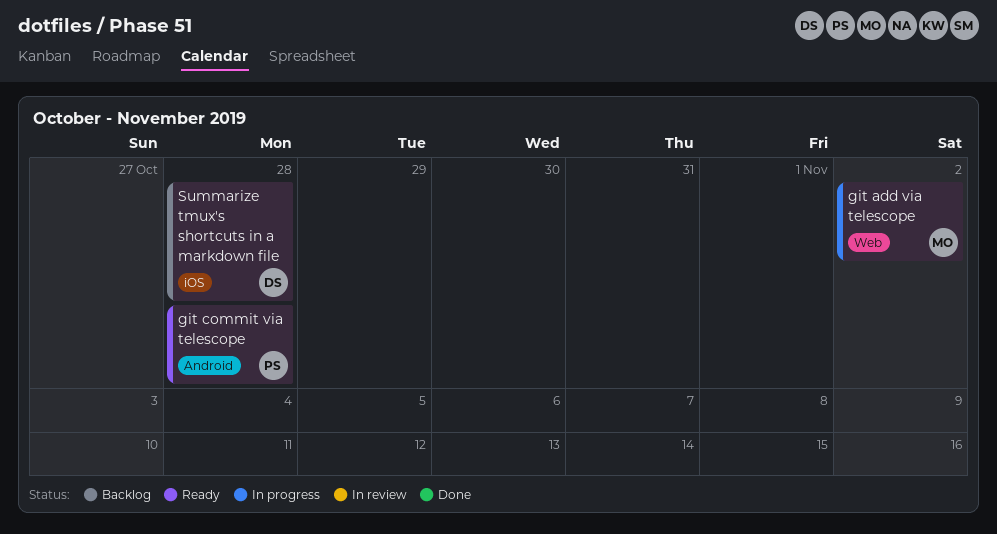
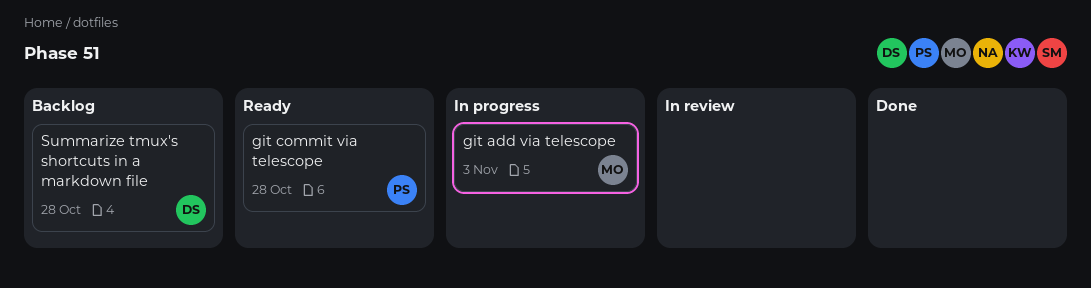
git add via telescope, due: Nov 2 -> Nov 3

